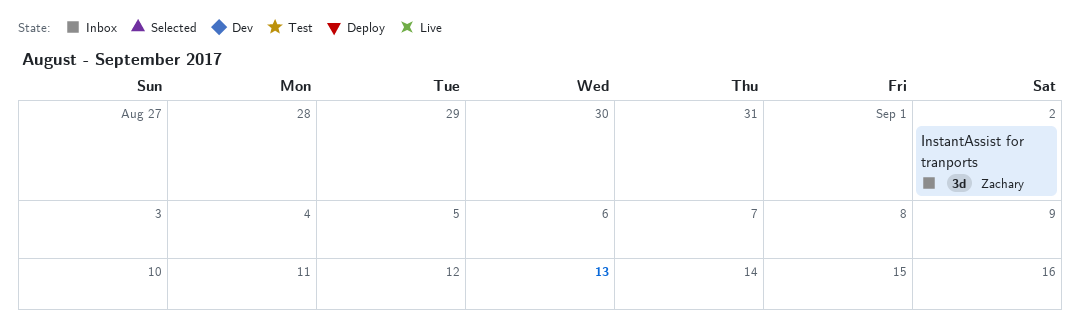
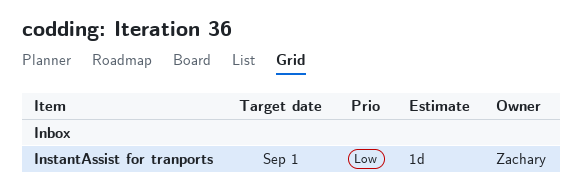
InstantAssist for tranports, estimate: 3d -> 1d
InstantAssist for tranports, due: Sep 2 -> Sep 1

